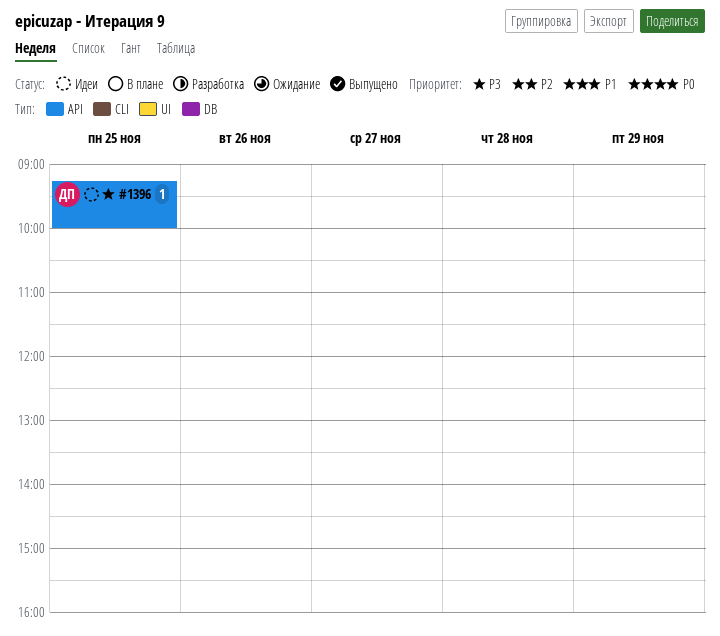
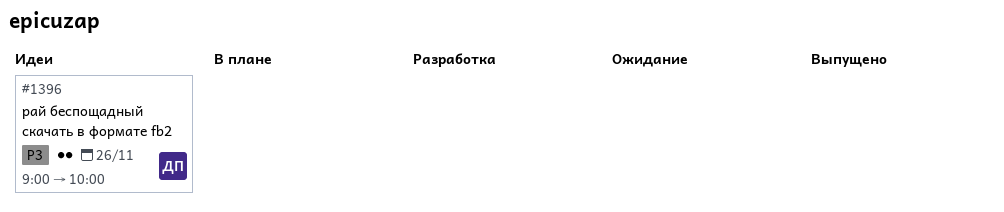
#1396, estimate: 1 -> 2
#1396, day: Nov 25 -> Nov 26
#1396, begins: 09:15 -> 09:00

